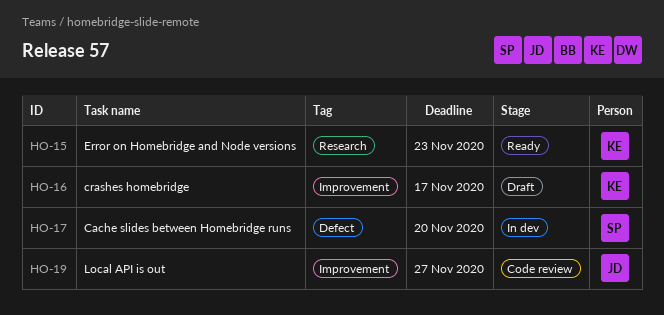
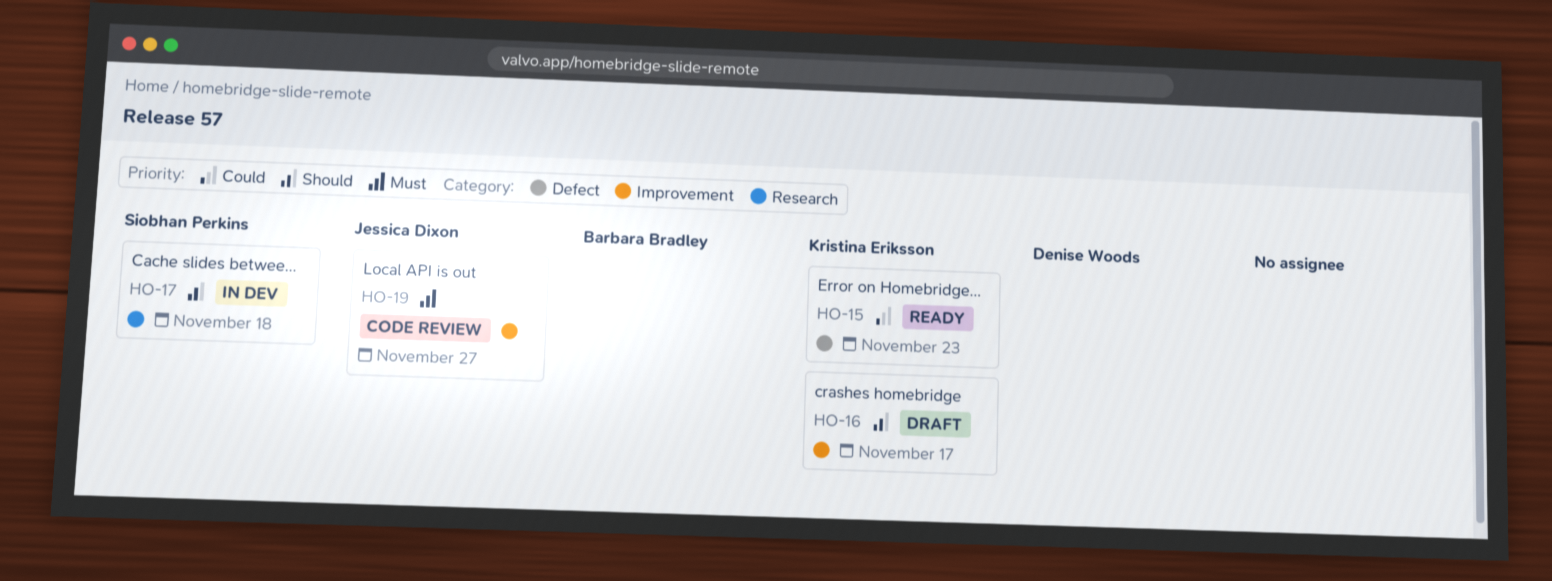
HO-15, label: Research -> Defect
HO-17, label: Defect -> Research
HO-17, due: Nov 20 -> Nov 18

